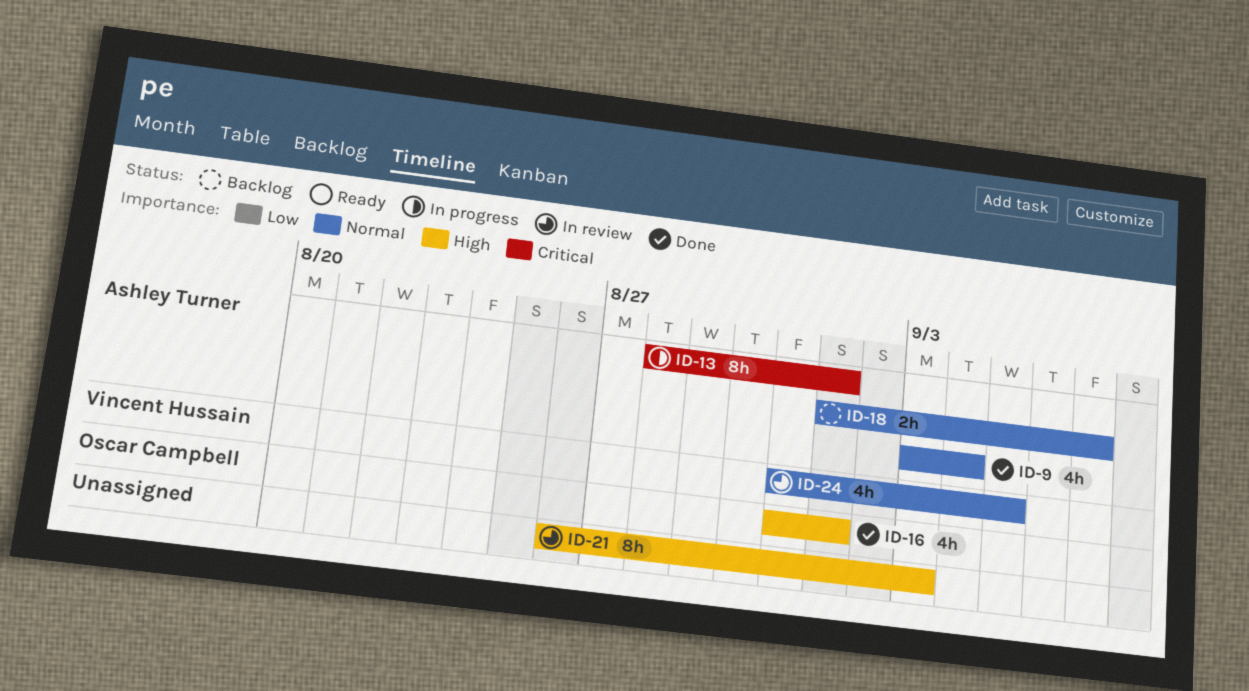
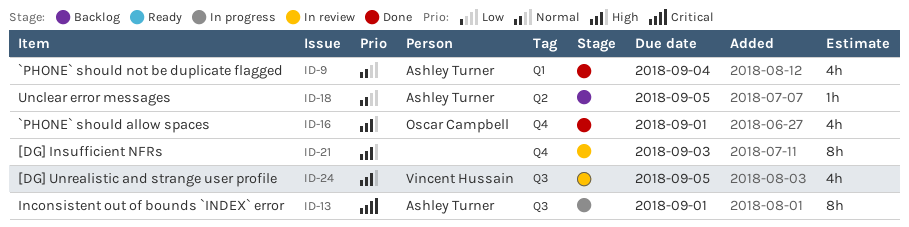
ID-18, estimate: 2h -> 1h
ID-18, due: Sep 7 -> Sep 5
ID-24, priority: Normal -> High

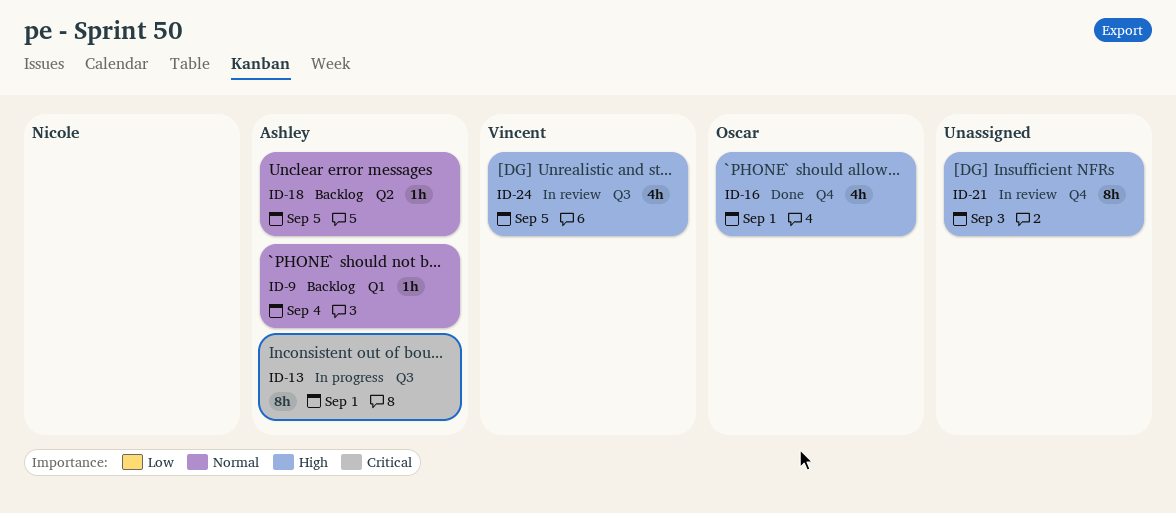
ID-9, status: Done -> Backlog
ID-9, estimate: 4h -> 1h

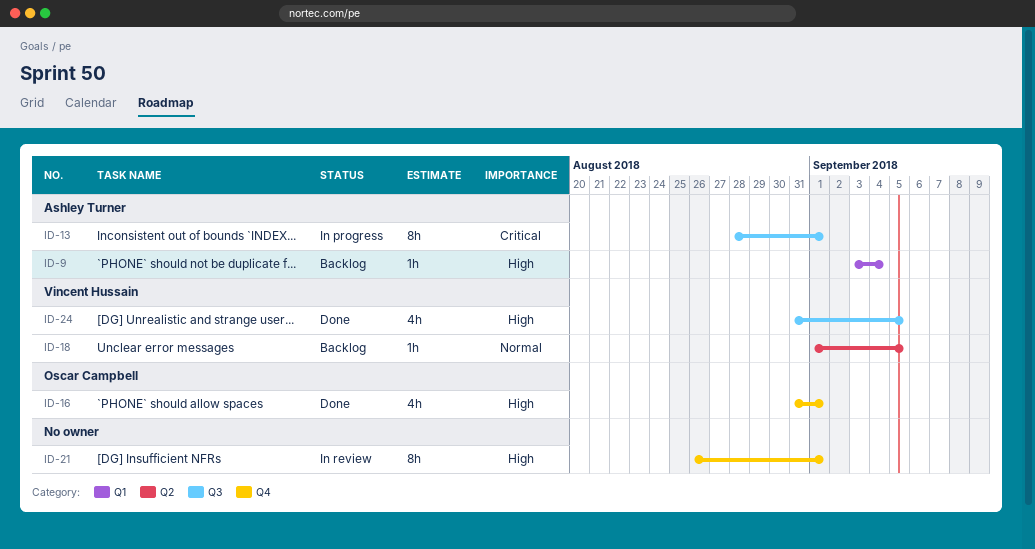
ID-9, priority: Normal -> High
ID-18, owner: Ashley Turner -> Vincent Hussain
ID-21, due: Sep 3 -> Sep 1
ID-24, status: In review -> Done

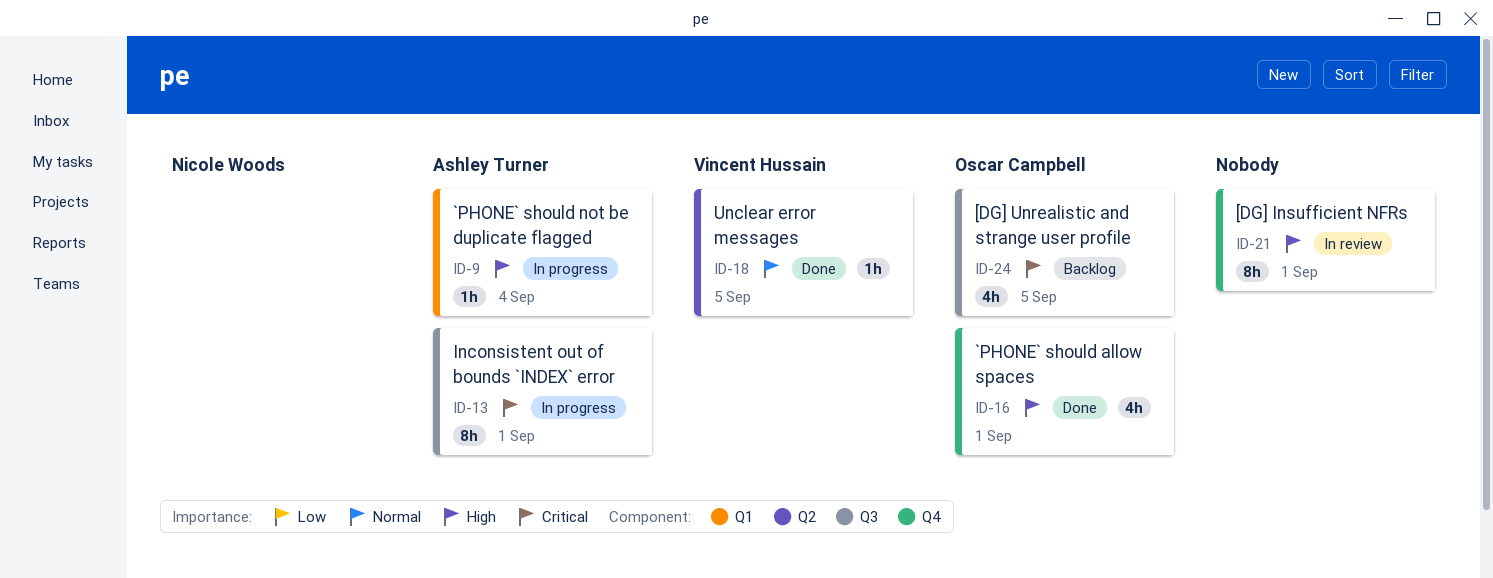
ID-9, status: Backlog -> In progress
ID-18, status: Backlog -> Done
ID-24, status: Done -> Backlog
ID-24, owner: Vincent Hussain -> Oscar Campbell
ID-24, priority: High -> Critical

